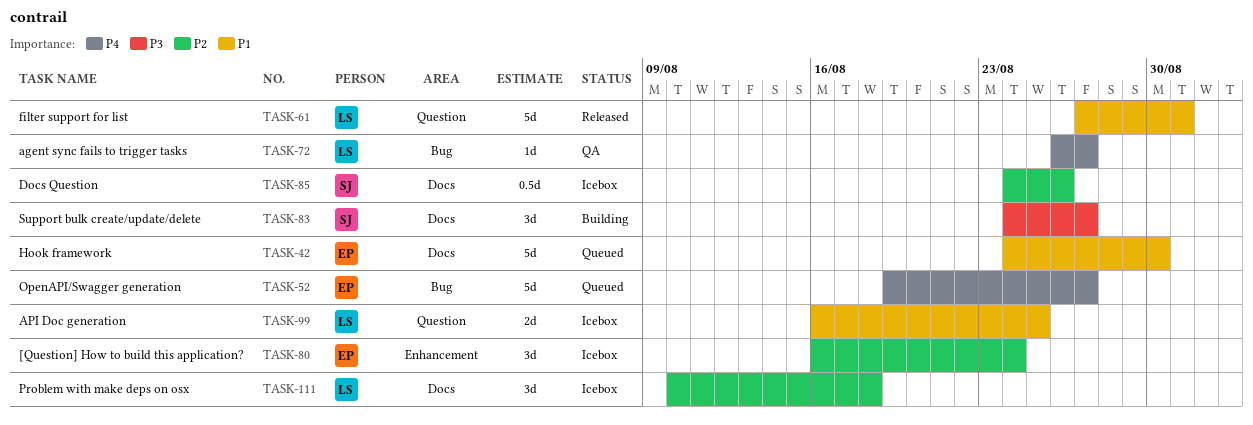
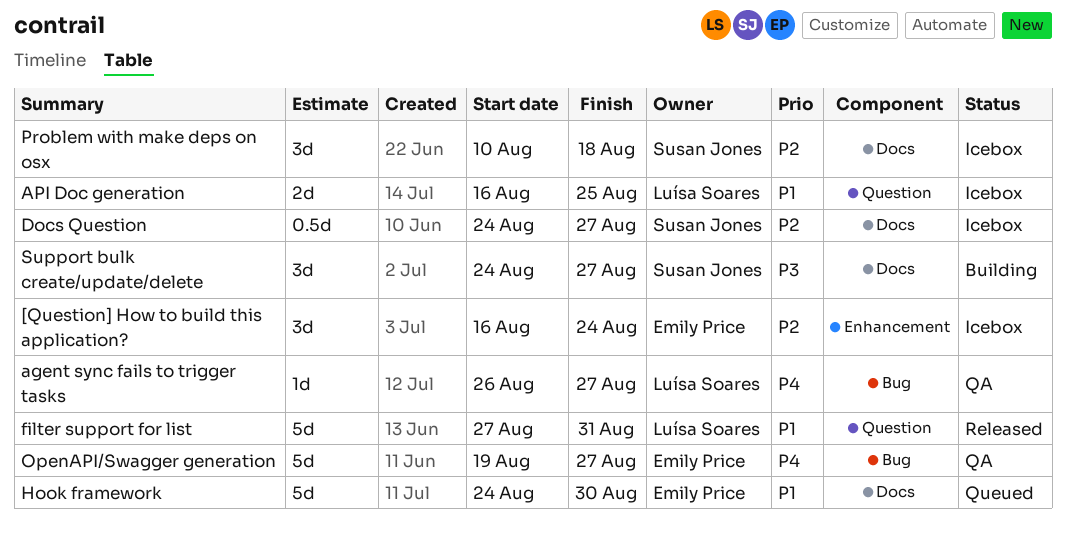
Docs Question, due: Aug 26 -> Aug 27
OpenAPI/Swagger generation, status: Queued -> QA
Problem with make deps on osx, owner: Luísa Soares -> Susan Jones

